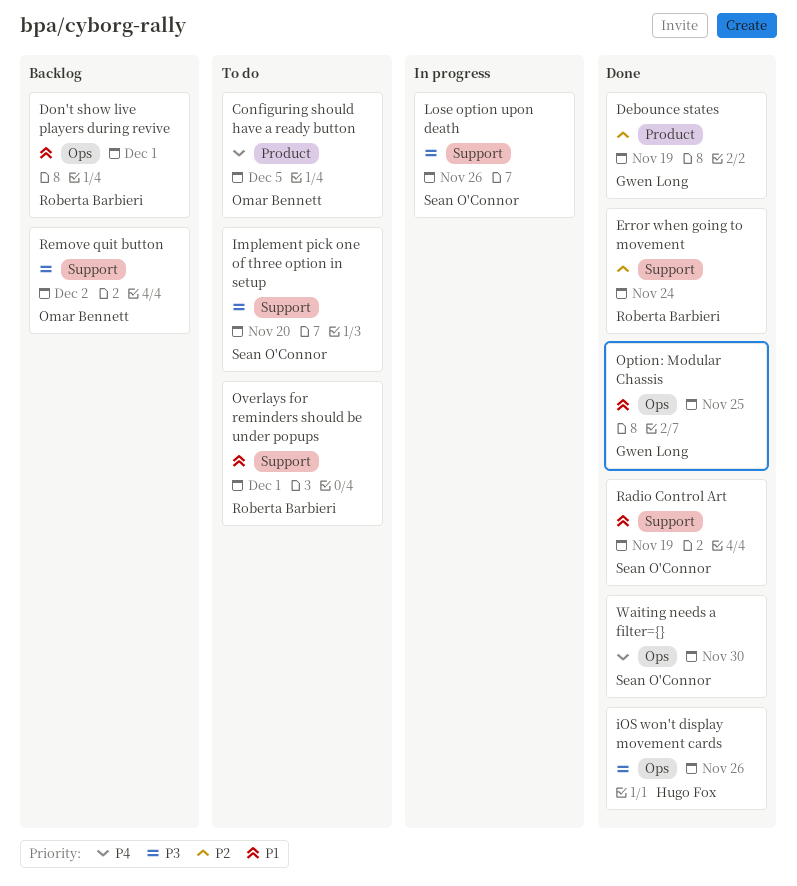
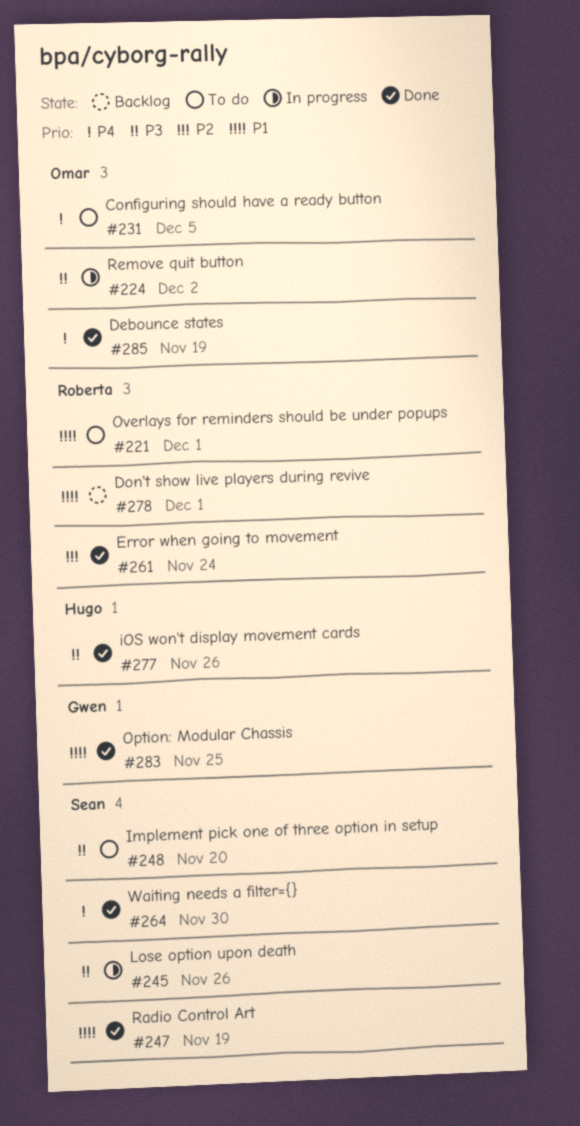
Debounce states, owner: Gwen Long -> Omar Bennett
Debounce states, priority: P2 -> P4
Remove quit button, status: Backlog -> In progress

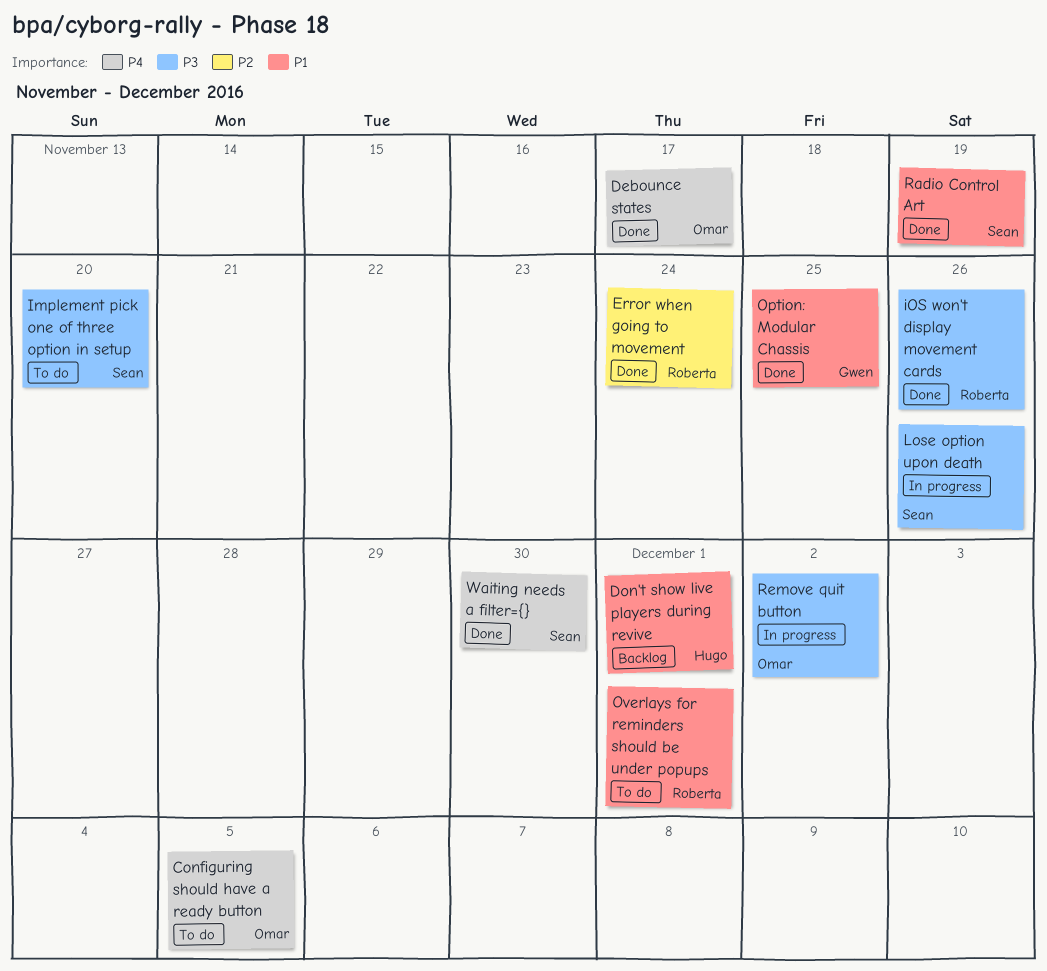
Debounce states, due: Nov 19 -> Nov 17
Don't show live players during revive, owner: Roberta -> Hugo
iOS won't display movement cards, owner: Hugo -> Roberta

